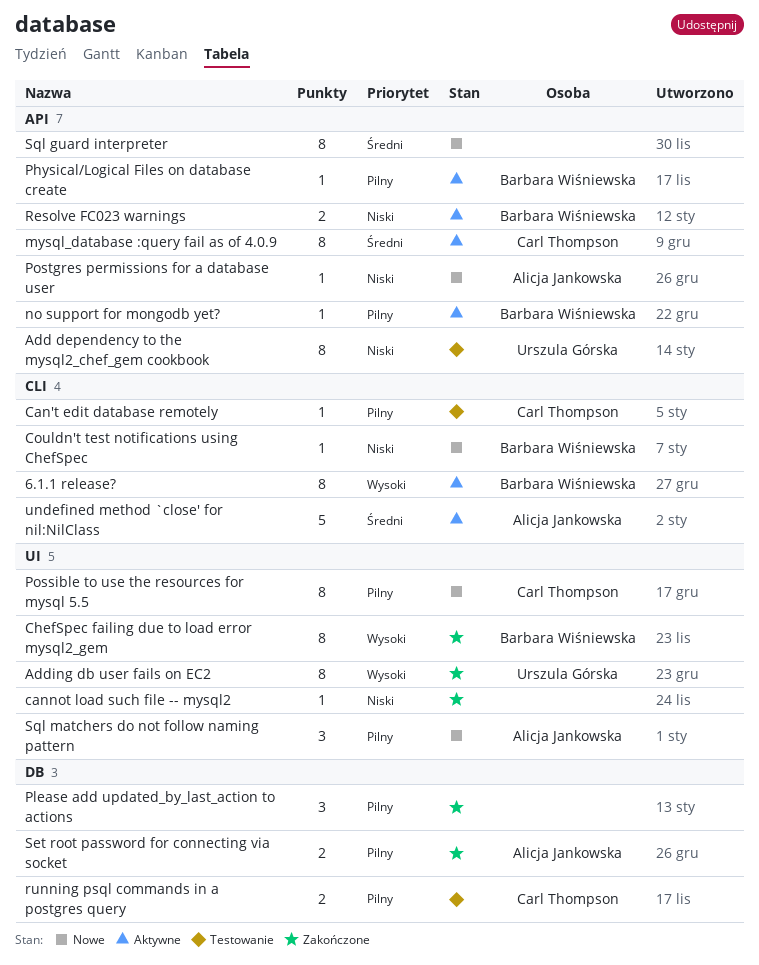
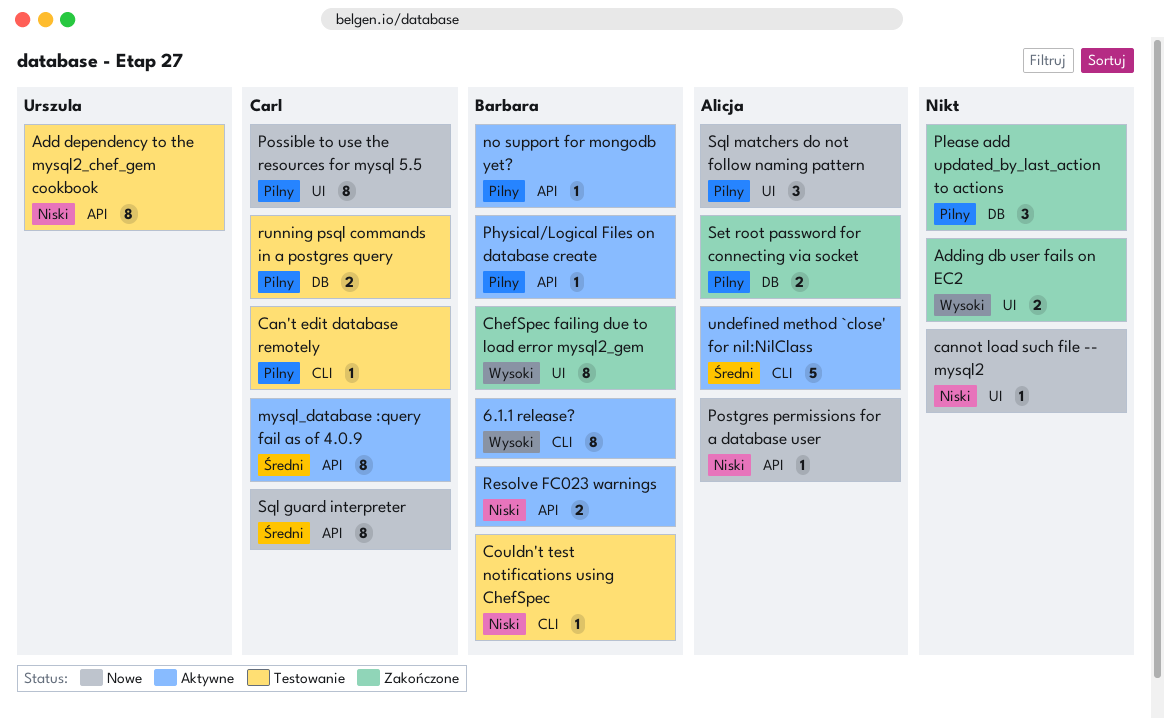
Adding db user fails on EC2, owner: Urszula Górska -> none
Adding db user fails on EC2, estimate: 8 -> 2
cannot load such file -- mysql2, status: Zakończone -> Nowe
Couldn't test notifications using ChefSpec, status: Nowe -> Testowanie
Sql guard interpreter, owner: none -> Carl Thompson

